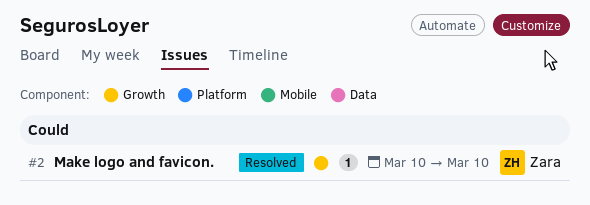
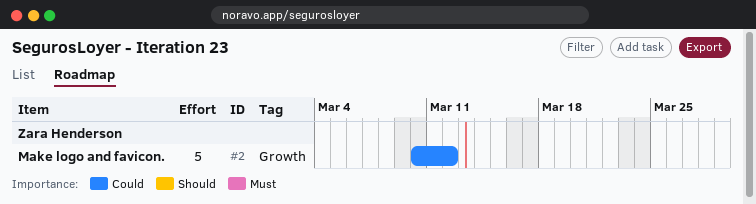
#2, estimate: 1 -> 5
#2, due: Mar 10 -> Mar 12

